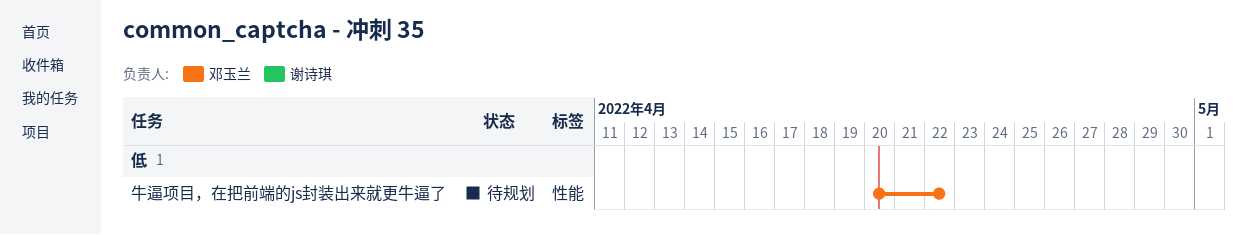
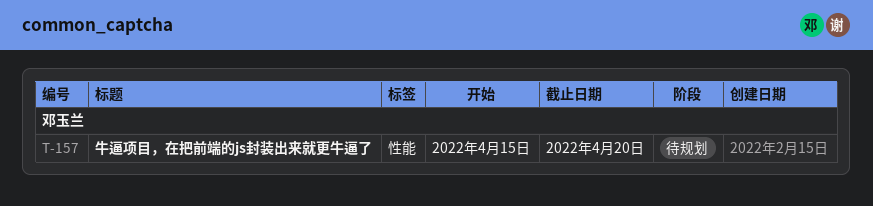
牛逼项目，在把前端的js封装出来就更牛逼了, start: Apr 20 -> Apr 15
牛逼项目，在把前端的js封装出来就更牛逼了, due: Apr 22 -> Apr 20

